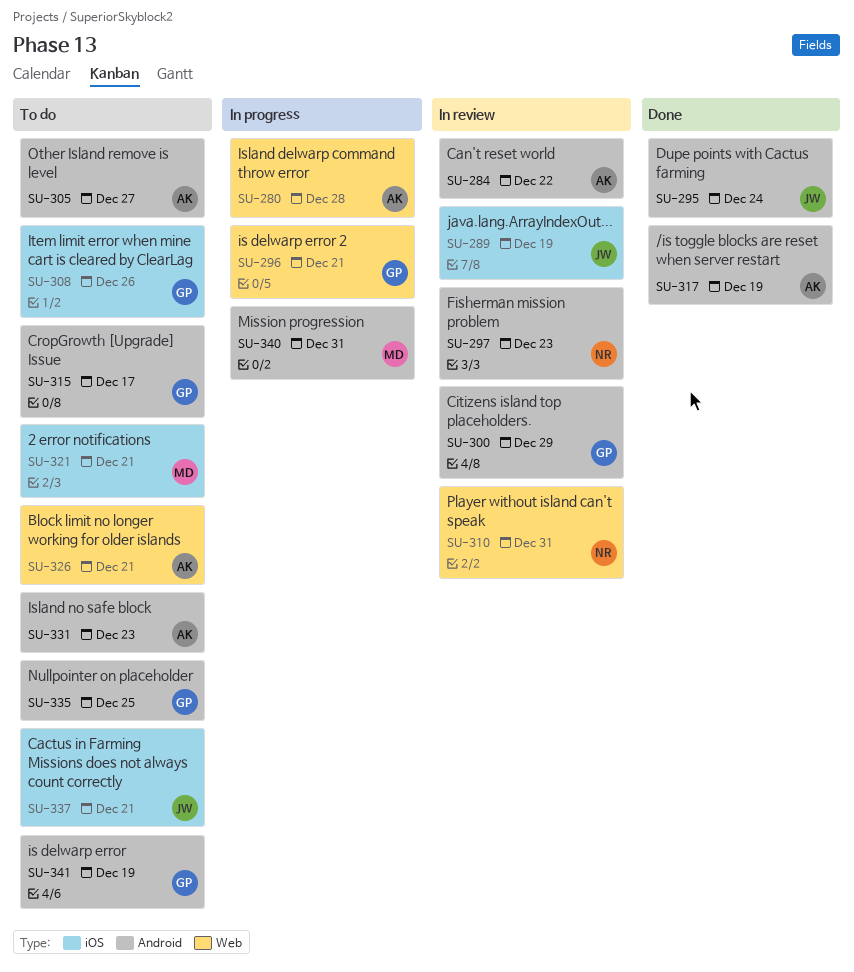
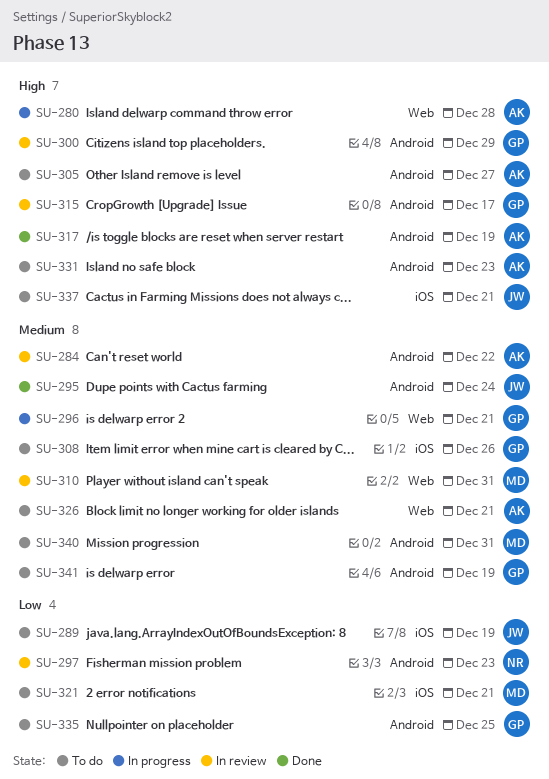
SU-289, status: In review -> To do
SU-310, owner: NR -> MD
SU-315, status: To do -> In review
SU-340, status: In progress -> To do

